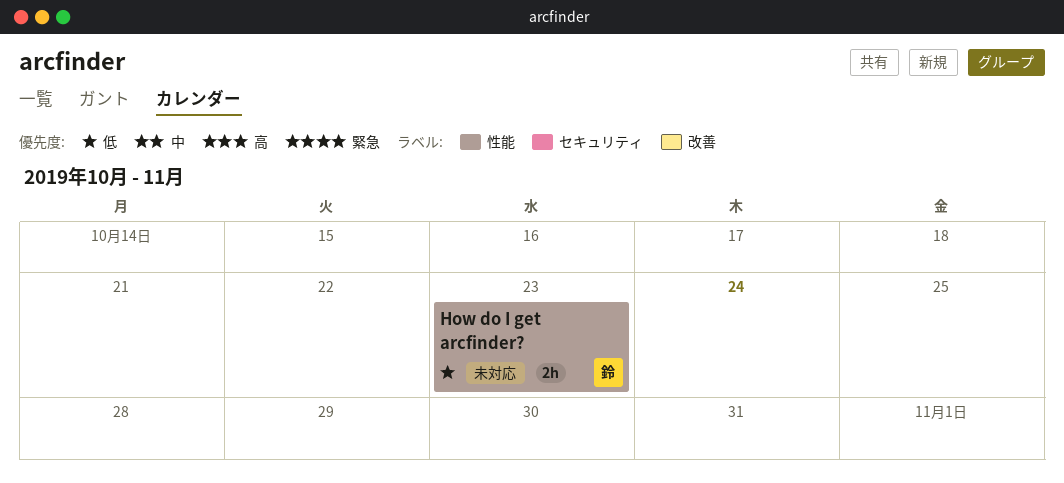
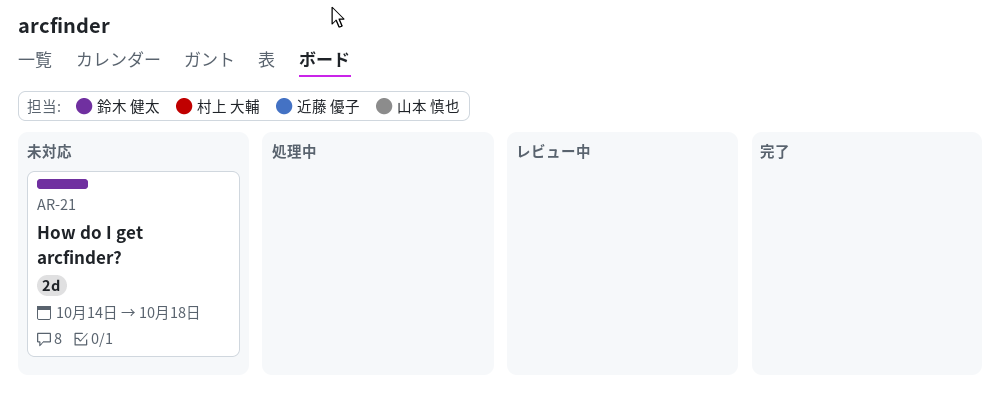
How do I get arcfinder?, estimate: 2h -> 2d
How do I get arcfinder?, due: Oct 23 -> Oct 18

